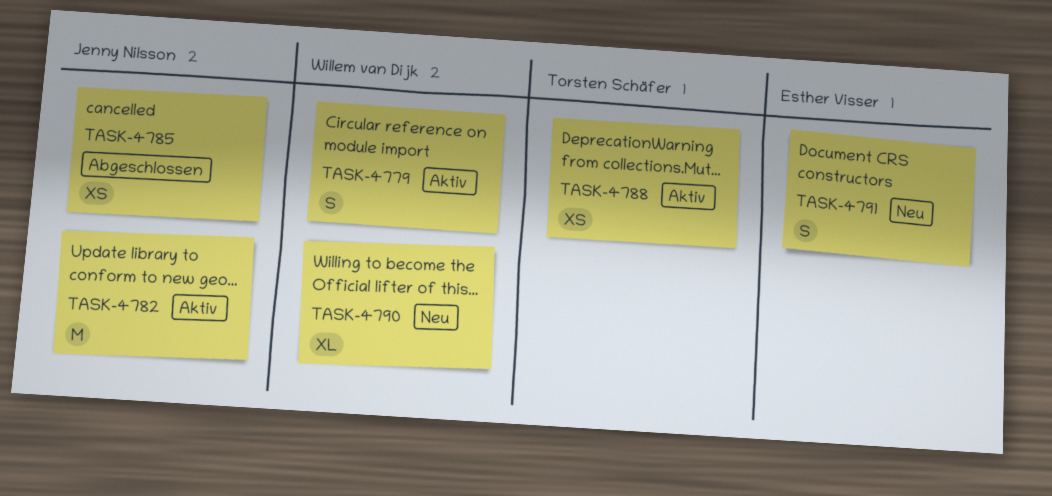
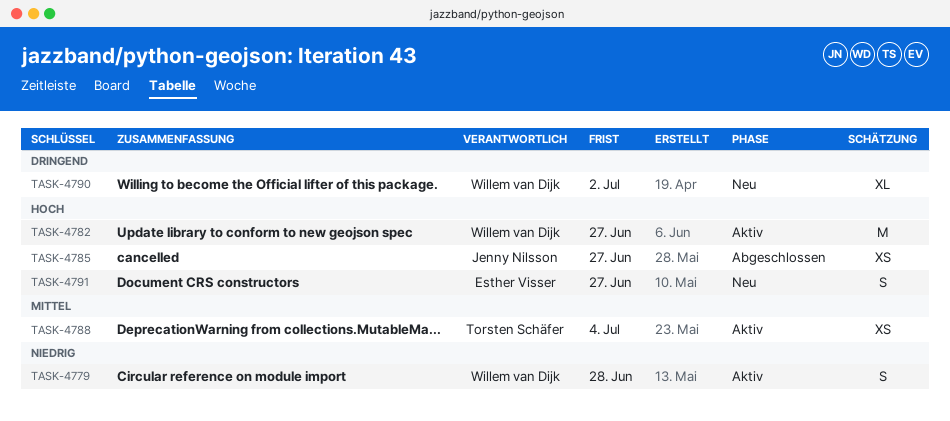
TASK-4782, owner: Jenny Nilsson -> Willem van Dijk

